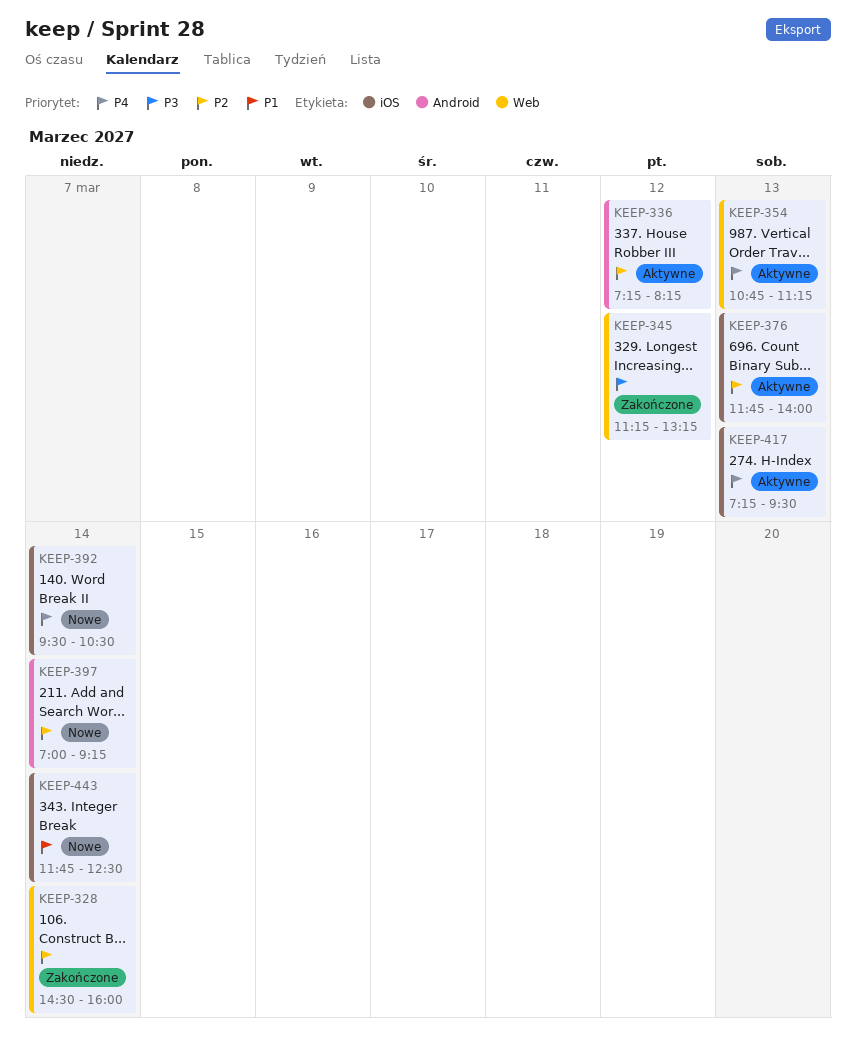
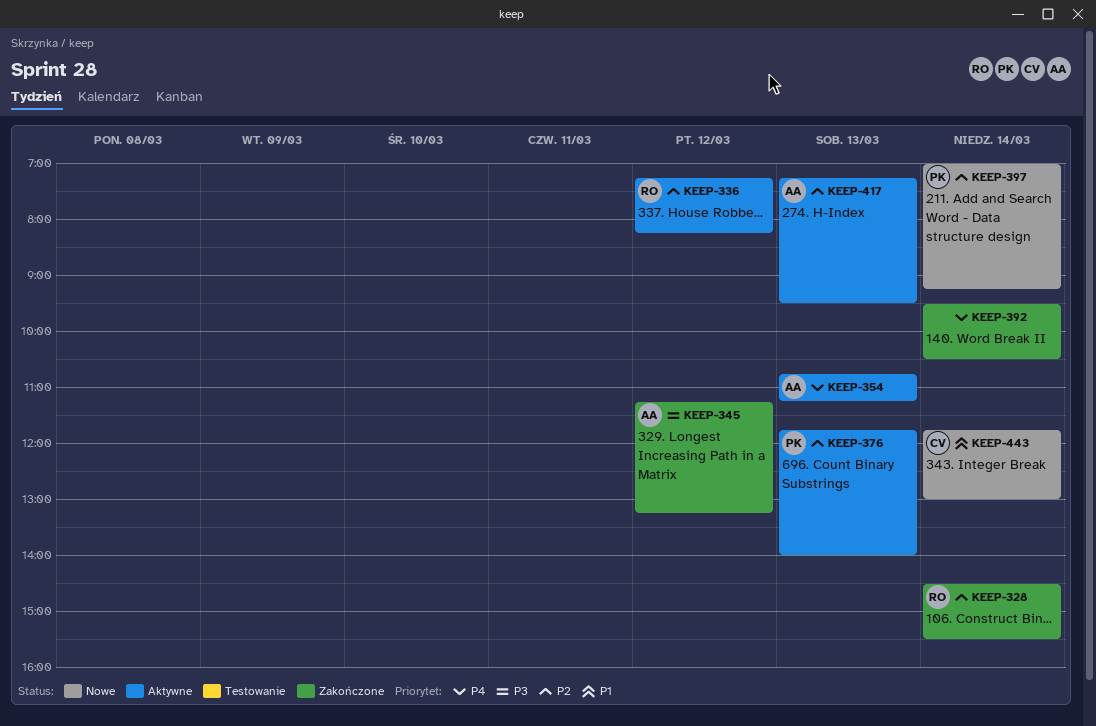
KEEP-328, ends: 16:00 -> 15:30
KEEP-392, status: Nowe -> Zakończone
KEEP-417, priority: P4 -> P2
KEEP-443, ends: 12:30 -> 13:00

